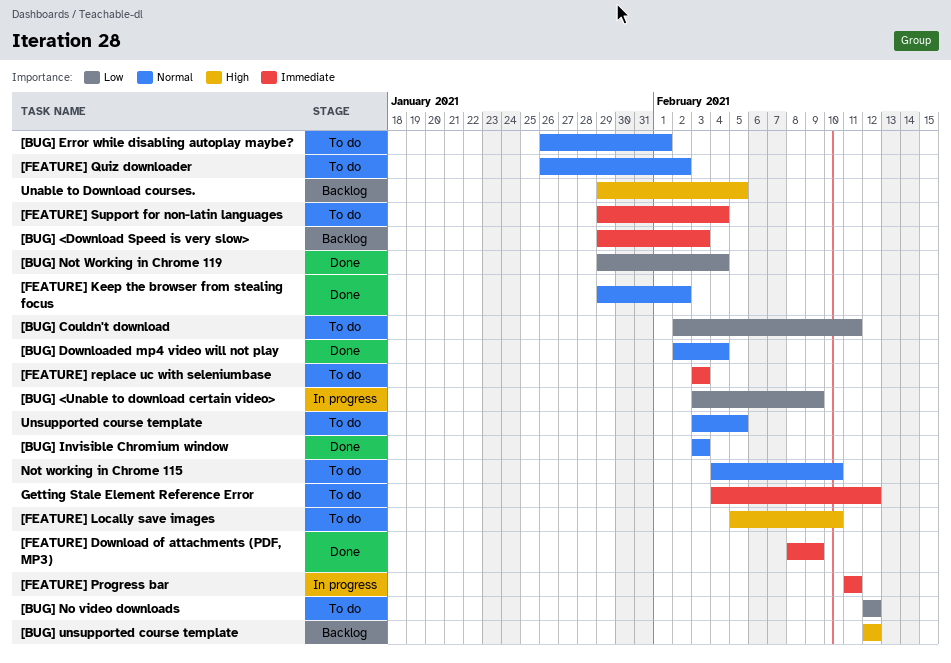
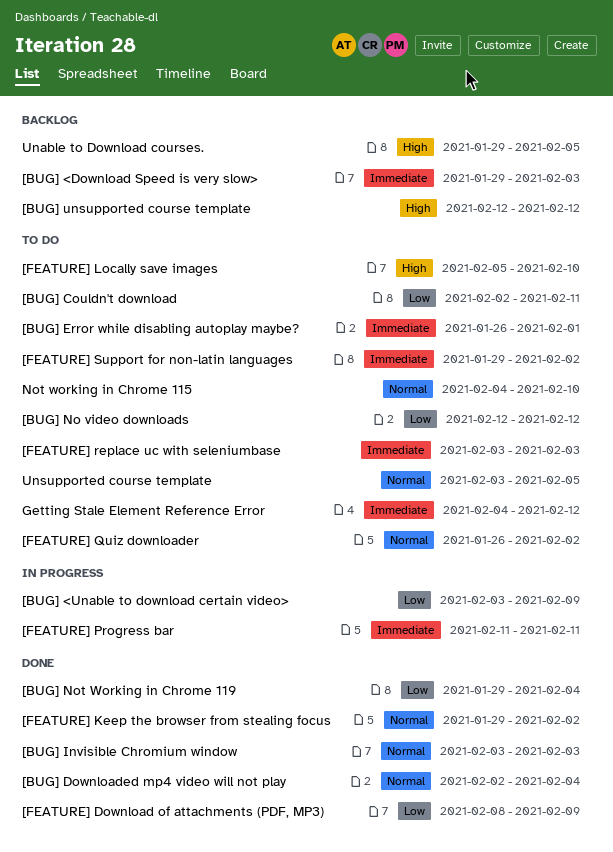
[BUG] Error while disabling autoplay maybe?, priority: Normal -> Immediate
[FEATURE] Download of attachments (PDF, MP3), priority: Immediate -> Low
[FEATURE] Support for non-latin languages, due: Feb 4 -> Feb 2

